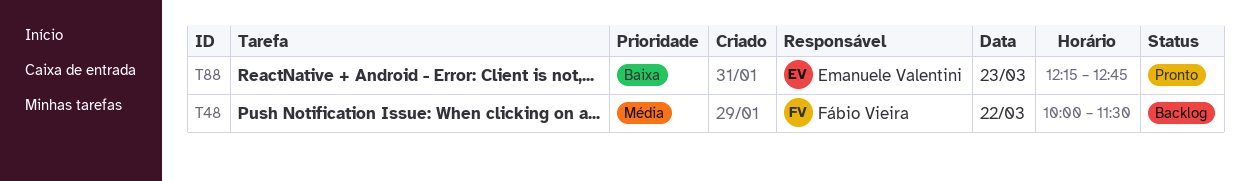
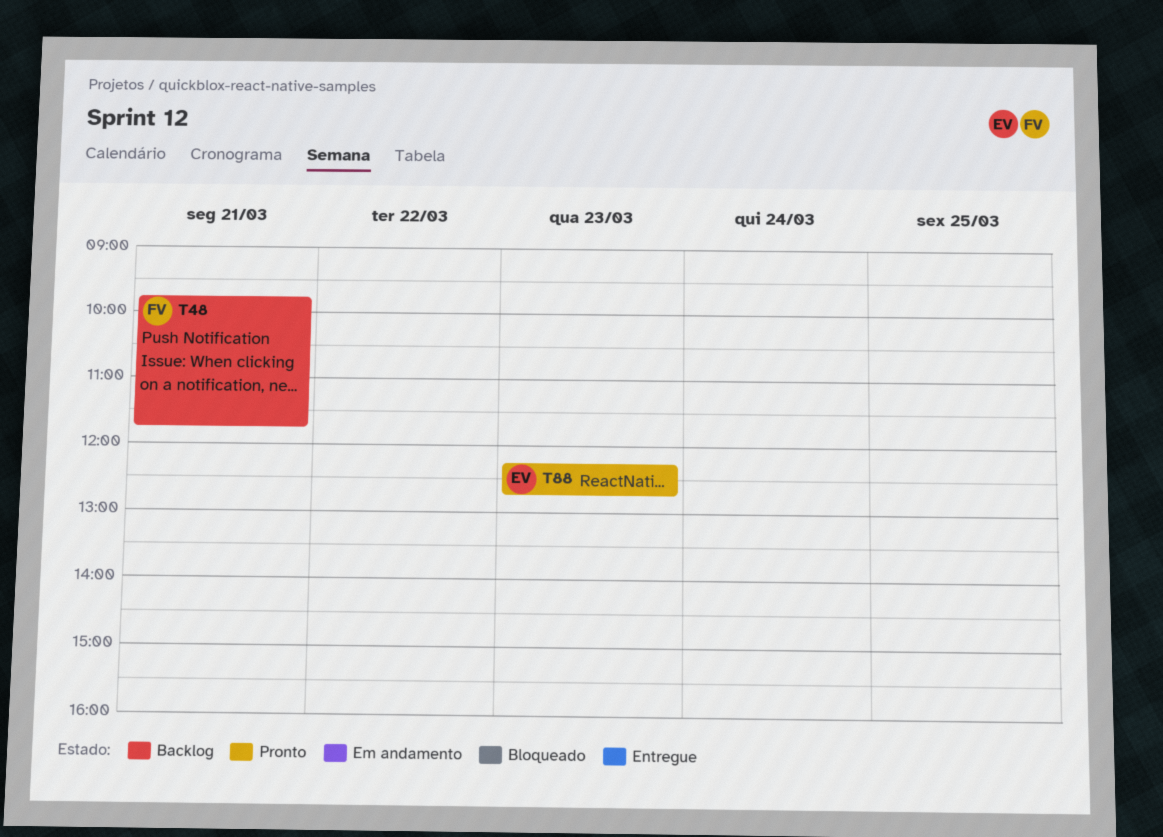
T48, day: Mar 22 -> Mar 21
T48, begins: 10:00 -> 09:45
T48, ends: 11:30 -> 11:45

